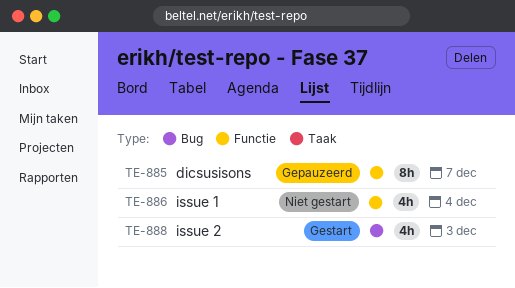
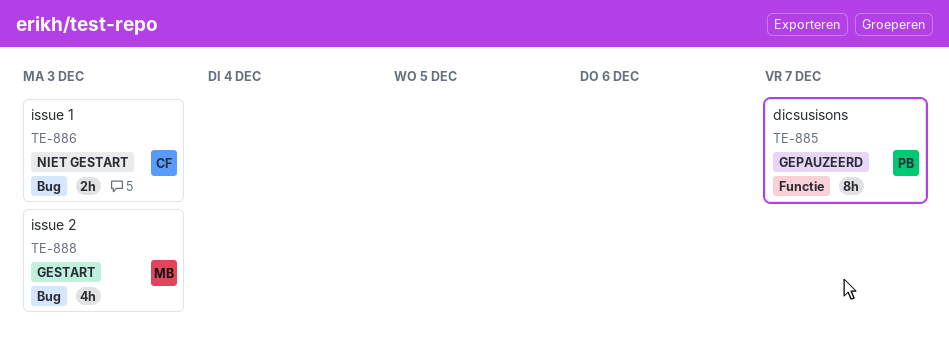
TE-886, label: Functie -> Bug
TE-886, estimate: 4h -> 2h
TE-886, due: Dec 4 -> Dec 3

